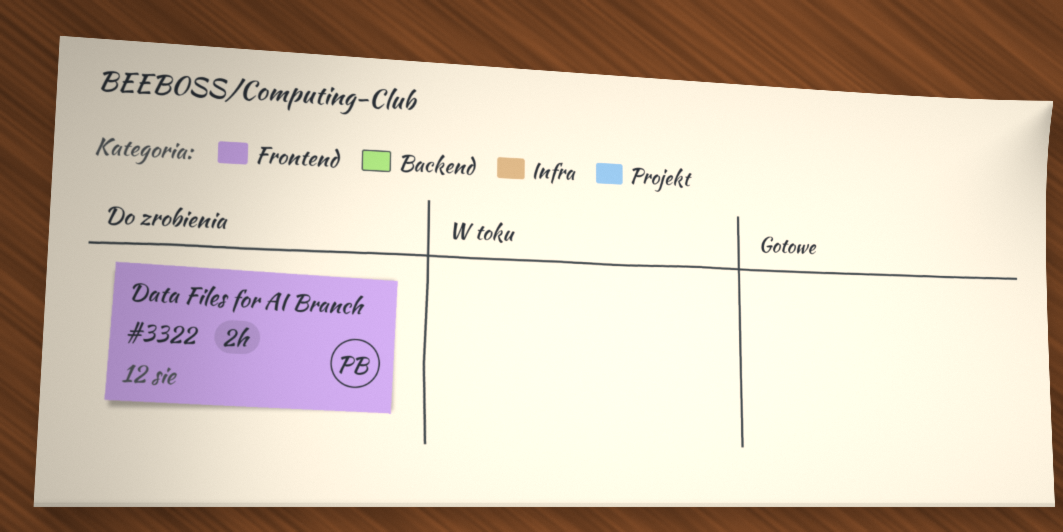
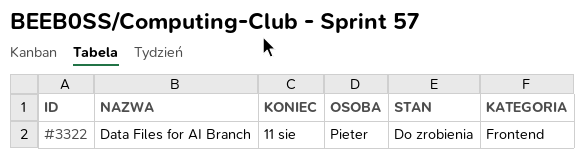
#3322, due: Aug 12 -> Aug 11

